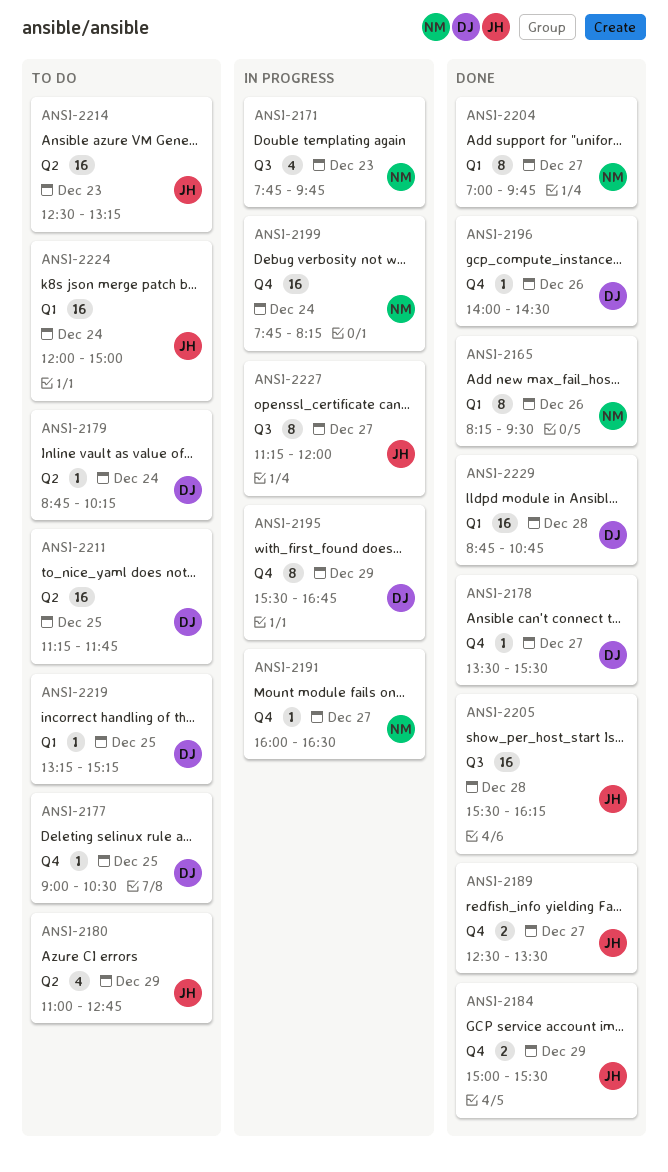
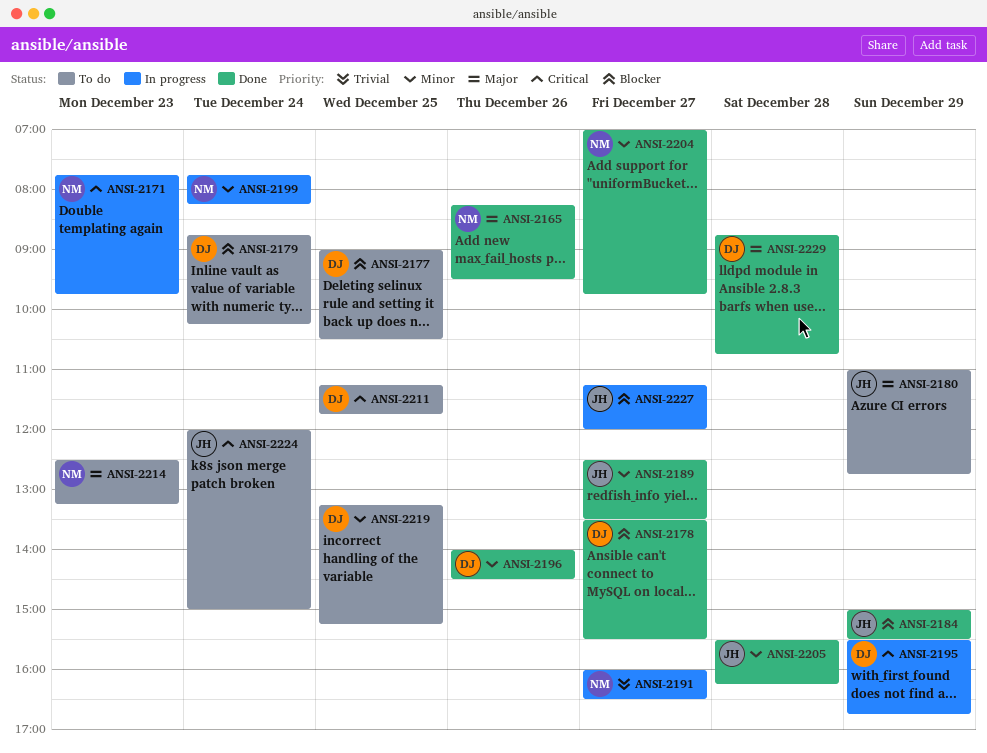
ANSI-2214, owner: JH -> NM

